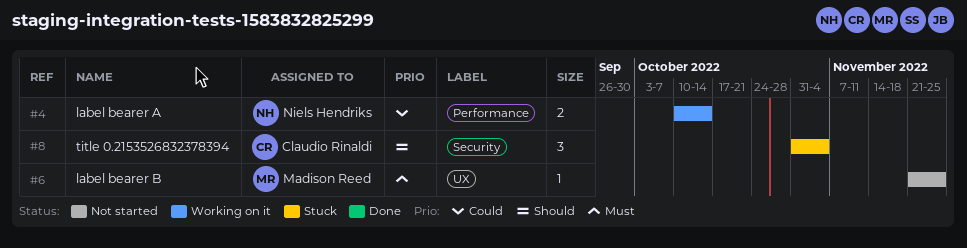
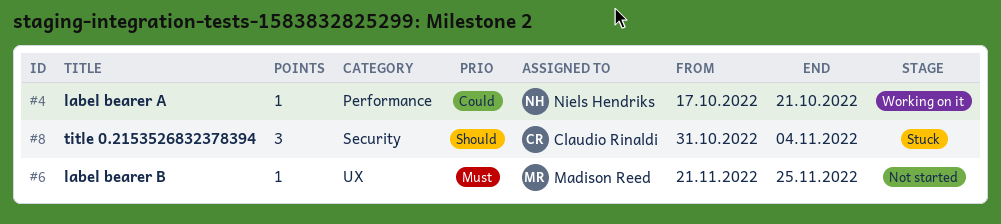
#4, estimate: 2 -> 1
#4, start: Oct 10 -> Oct 17
#4, due: Oct 14 -> Oct 21

